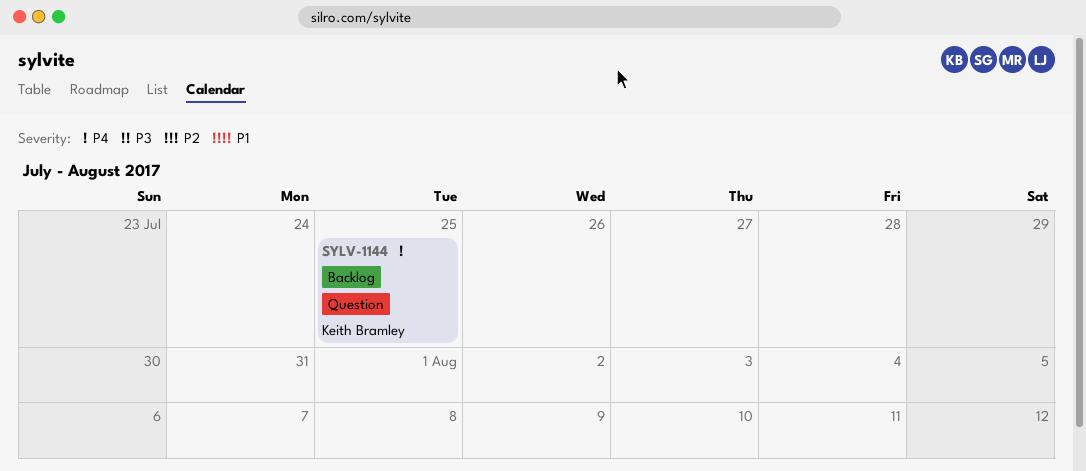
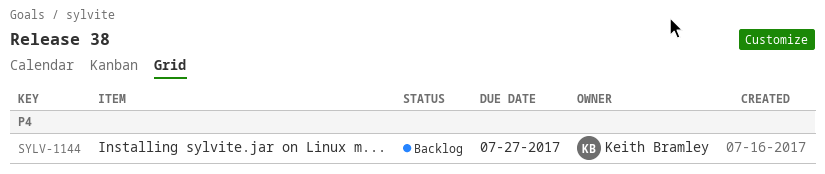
SYLV-1144, due: Jul 25 -> Jul 27

